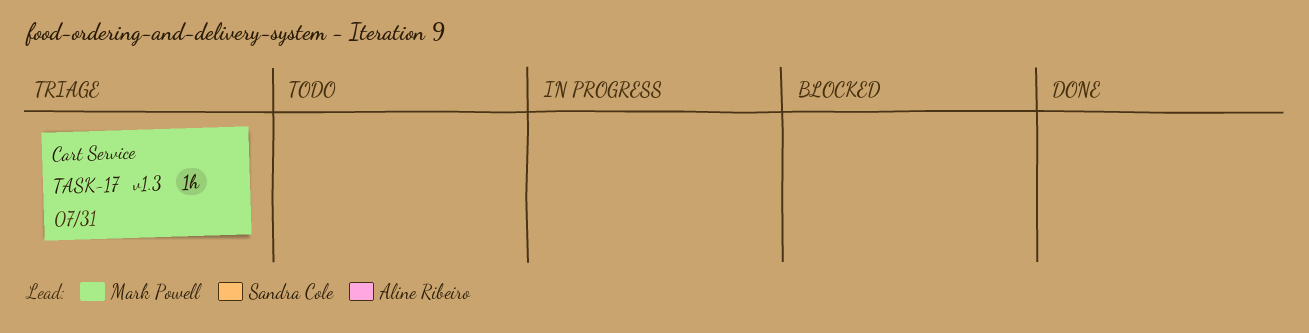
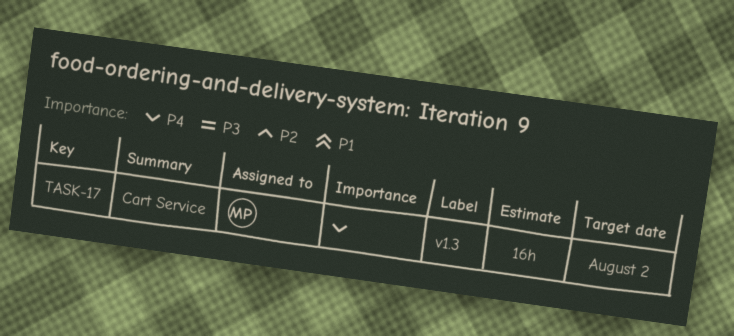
TASK-17, estimate: 1h -> 16h
TASK-17, due: Jul 31 -> Aug 2

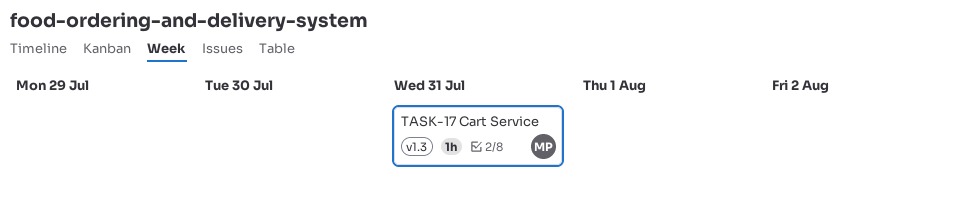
TASK-17, estimate: 16h -> 1h
TASK-17, due: Aug 2 -> Jul 31

